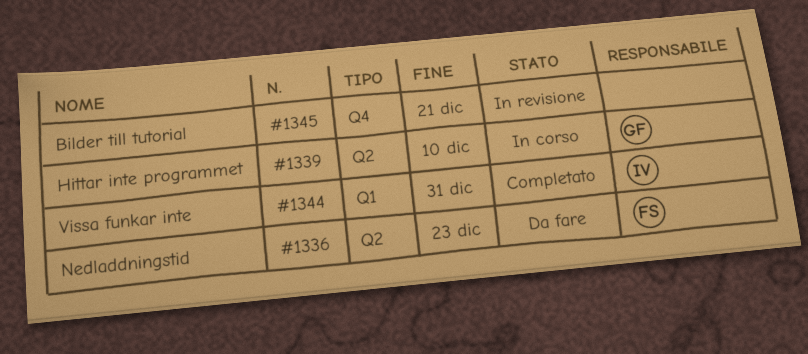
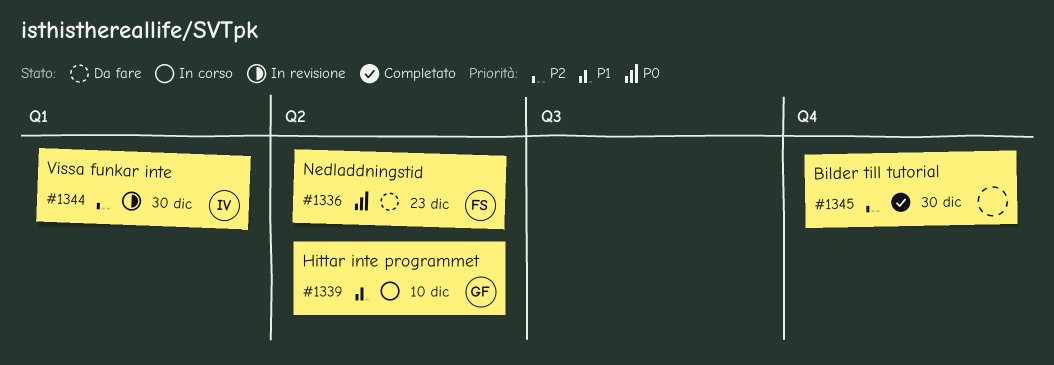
#1344, status: Completato -> In revisione
#1344, due: Dec 31 -> Dec 30
#1345, status: In revisione -> Completato
#1345, due: Dec 21 -> Dec 30

